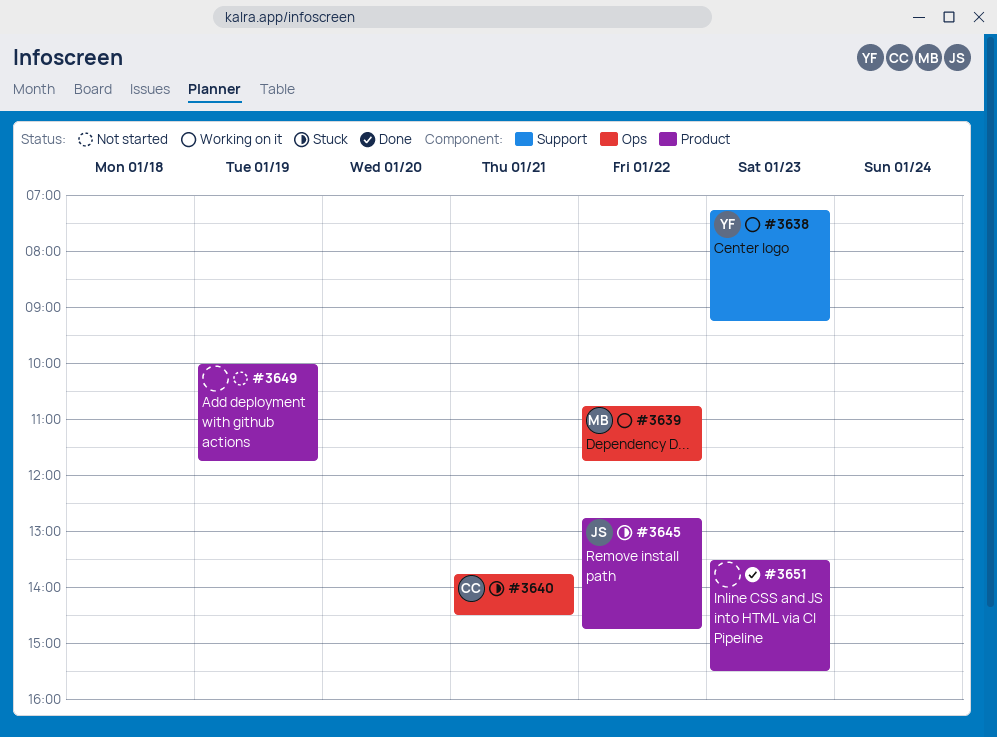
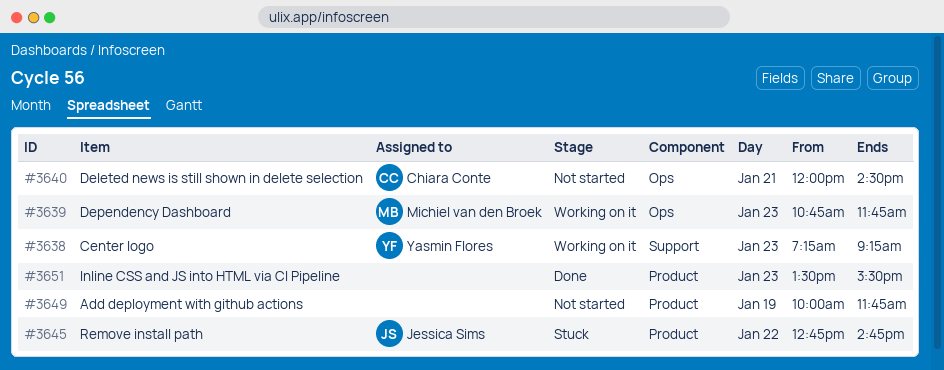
#3639, day: Jan 22 -> Jan 23
#3640, status: Stuck -> Not started
#3640, begins: 13:45 -> 12:00

